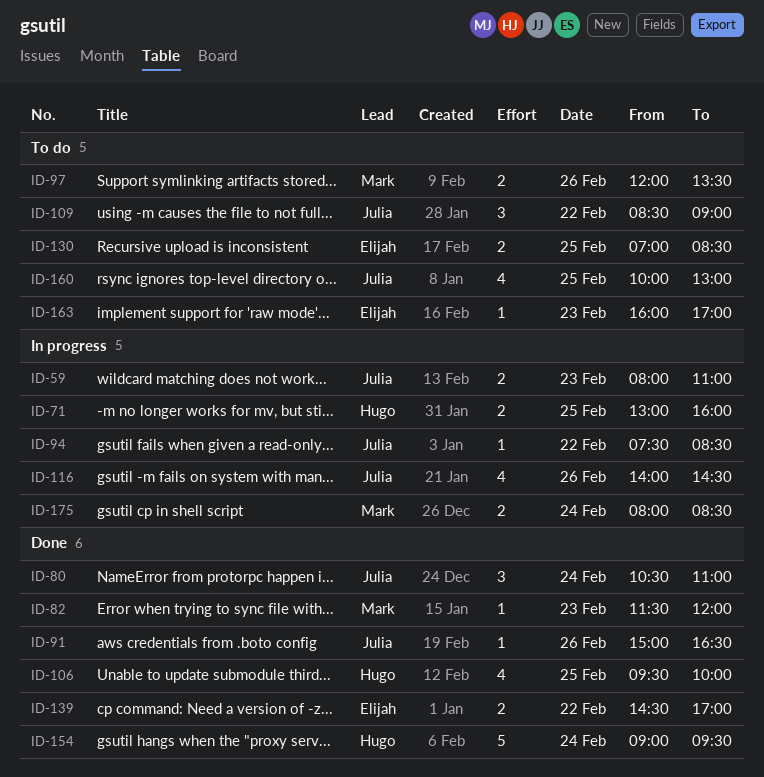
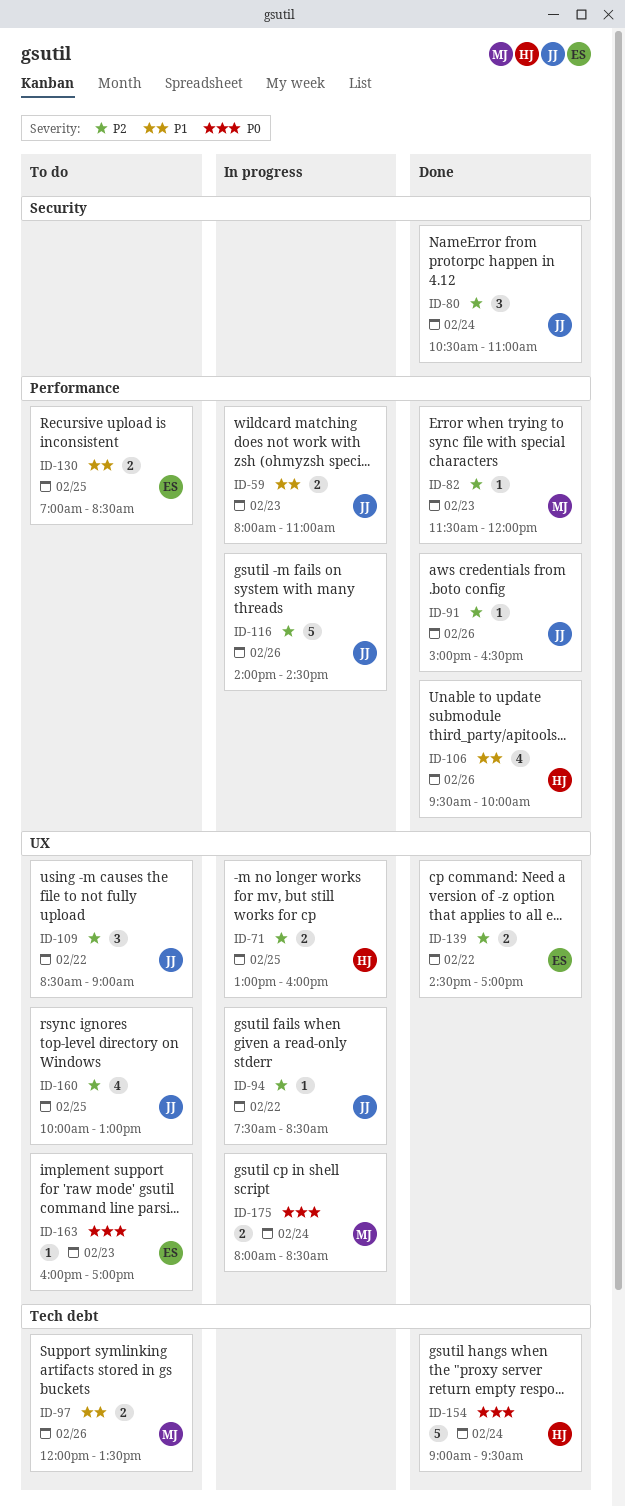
ID-106, day: Feb 25 -> Feb 26
ID-116, estimate: 4 -> 5

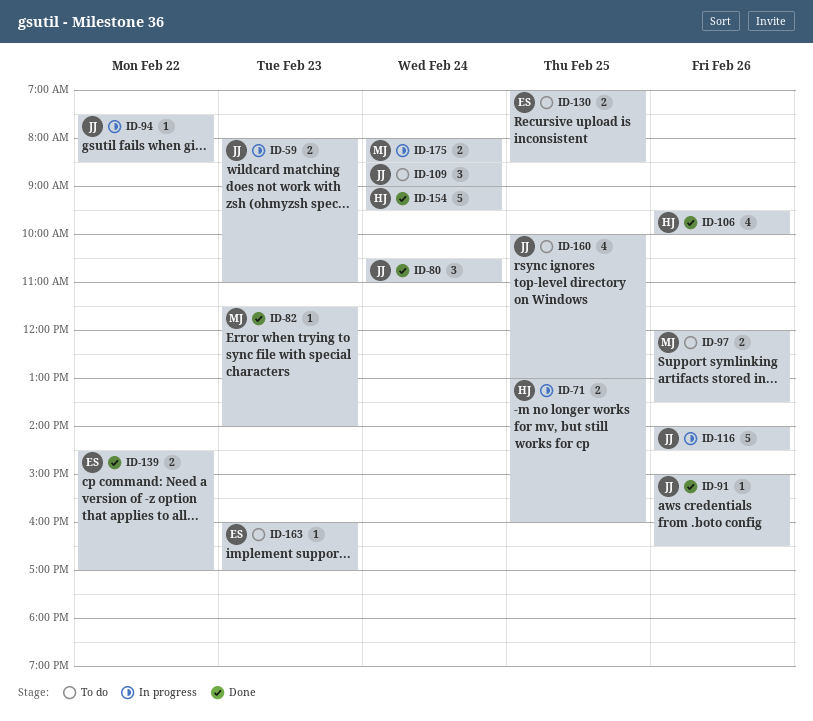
ID-82, ends: 12:00 -> 14:00
ID-109, day: Feb 22 -> Feb 24

